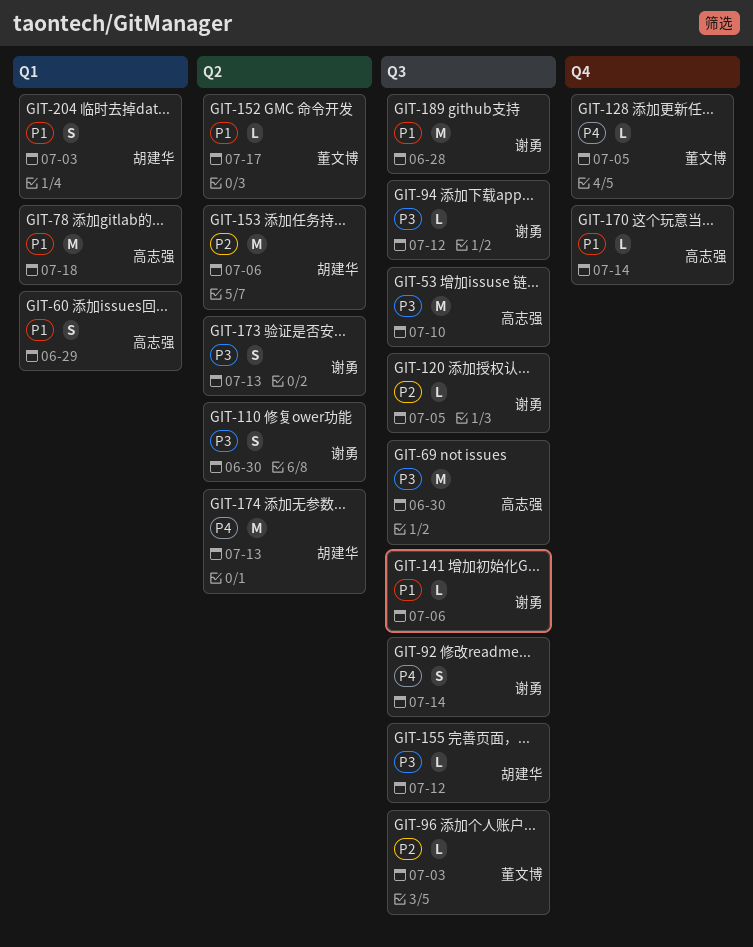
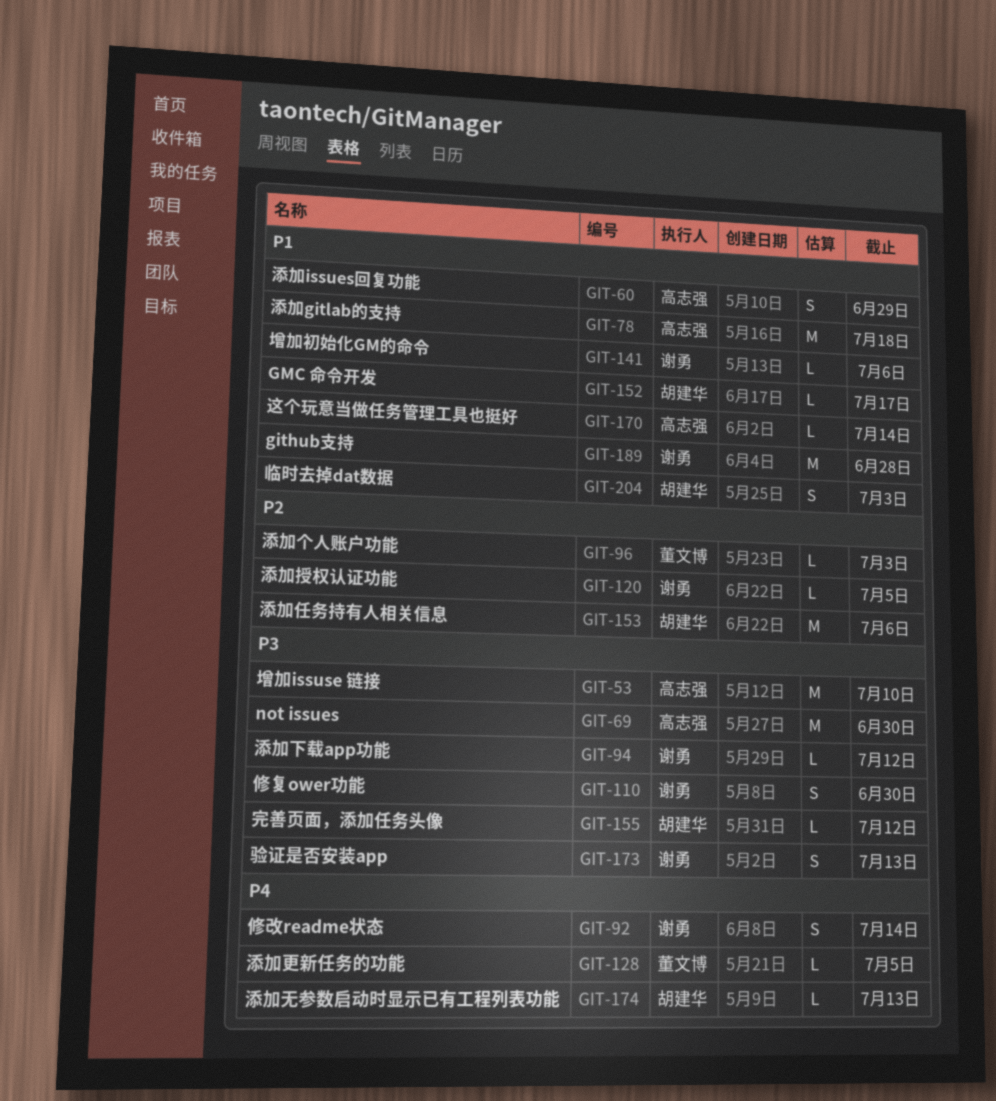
GIT-152, owner: 董文博 -> 胡建华
GIT-174, estimate: M -> L

